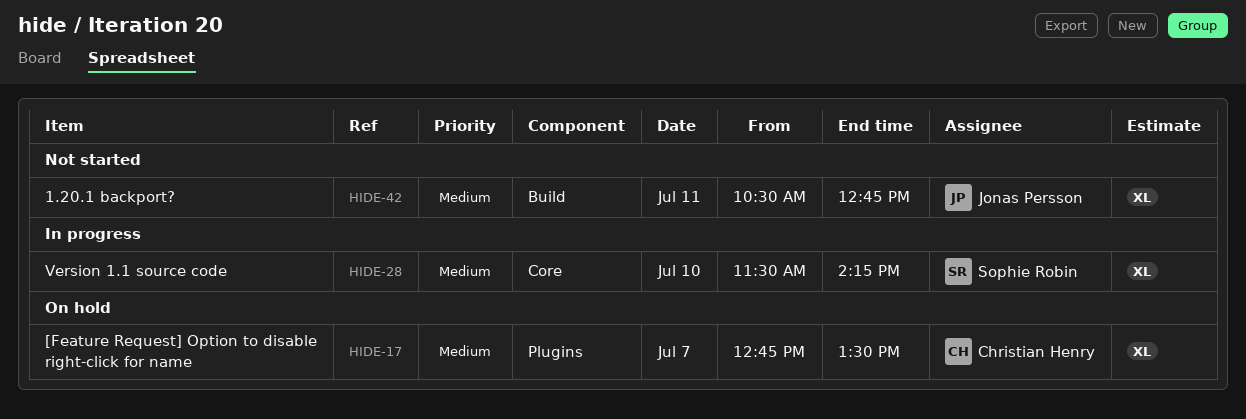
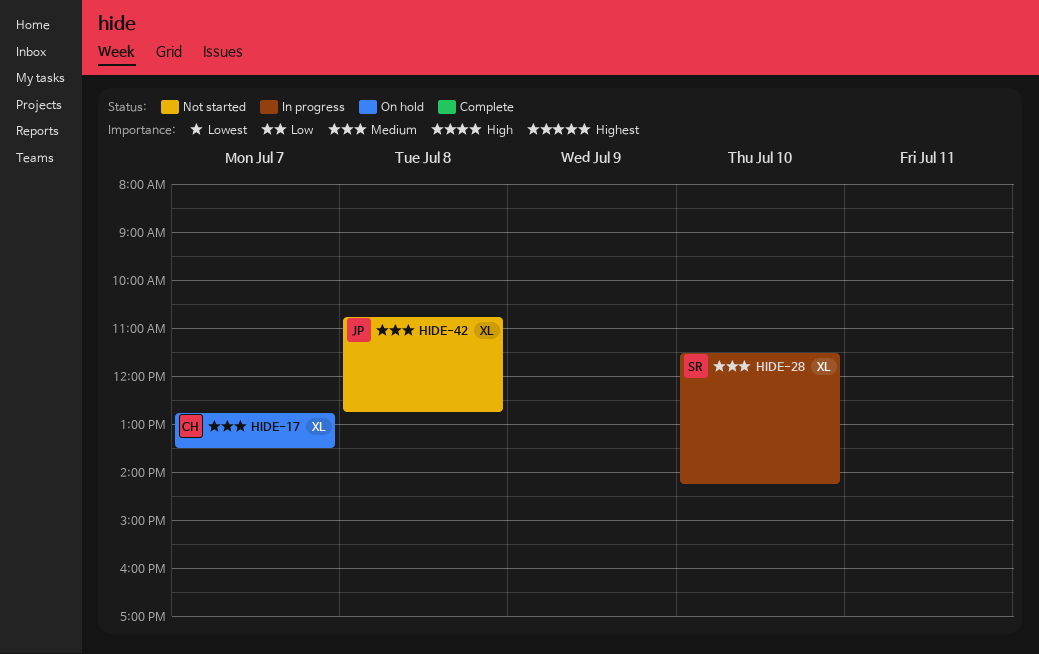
HIDE-42, day: Jul 11 -> Jul 8
HIDE-42, begins: 10:30 -> 10:45

